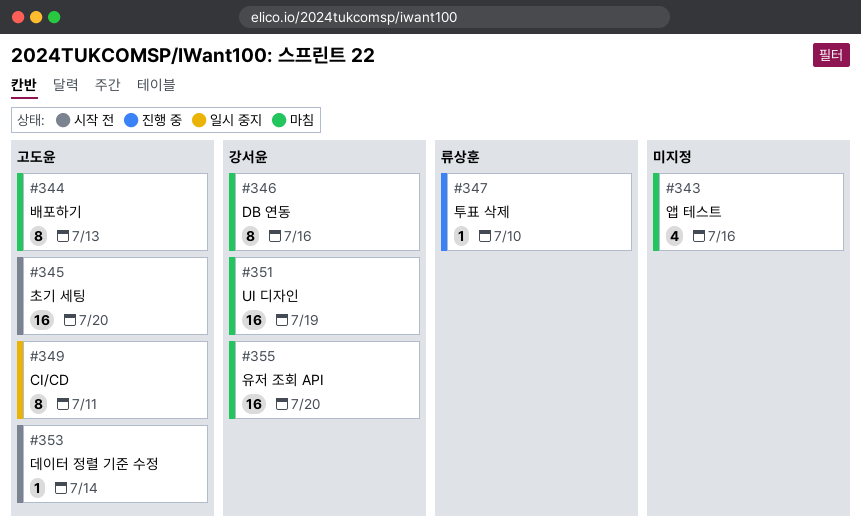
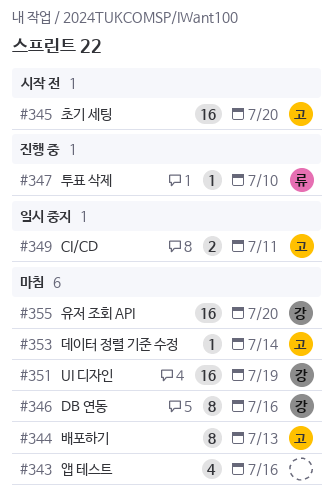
#349, estimate: 8 -> 2
#353, status: 시작 전 -> 마침

